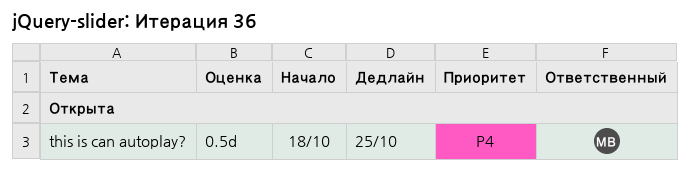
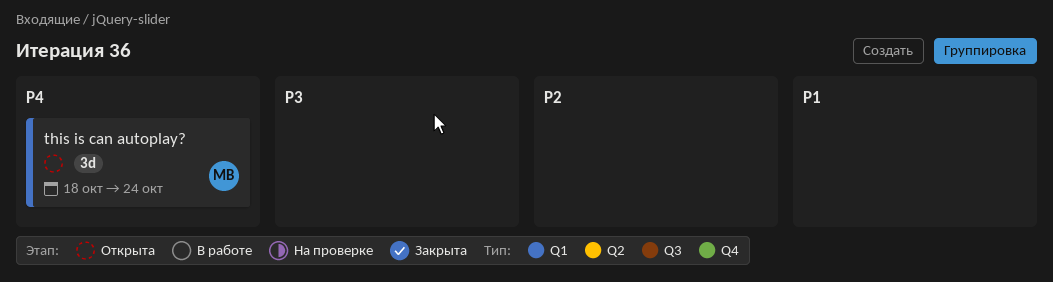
this is can autoplay?, estimate: 0.5d -> 3d
this is can autoplay?, due: Oct 25 -> Oct 24

